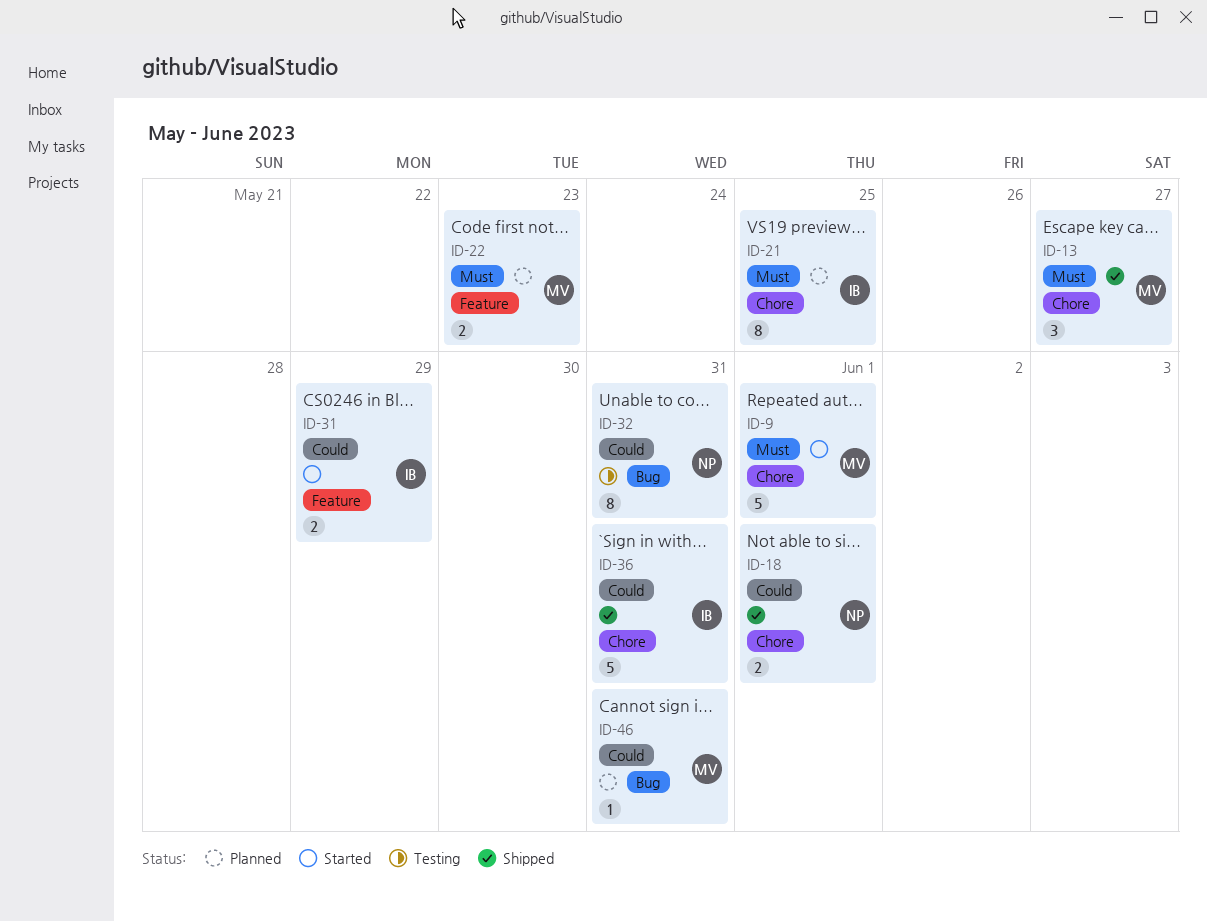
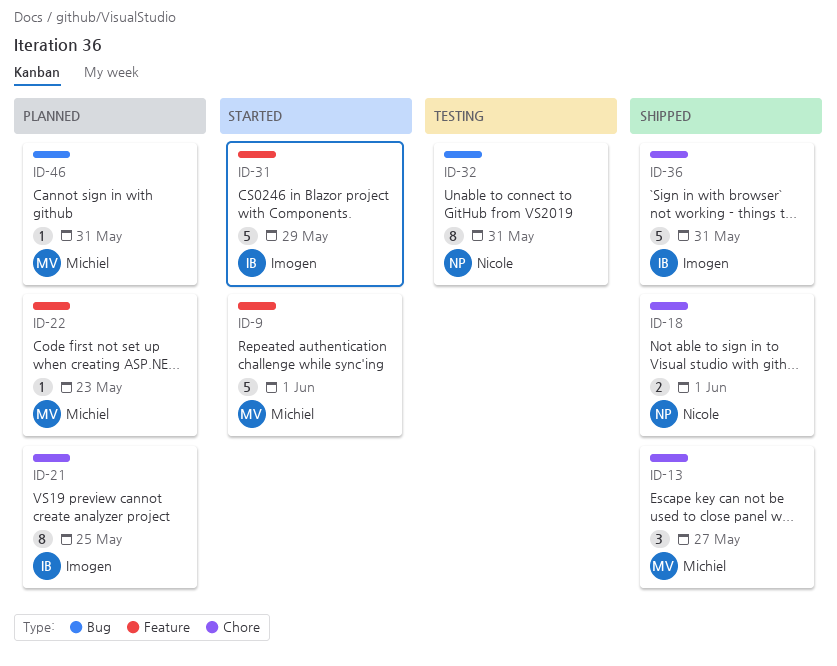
ID-9, label: Chore -> Feature
ID-22, estimate: 2 -> 1
ID-31, estimate: 2 -> 5

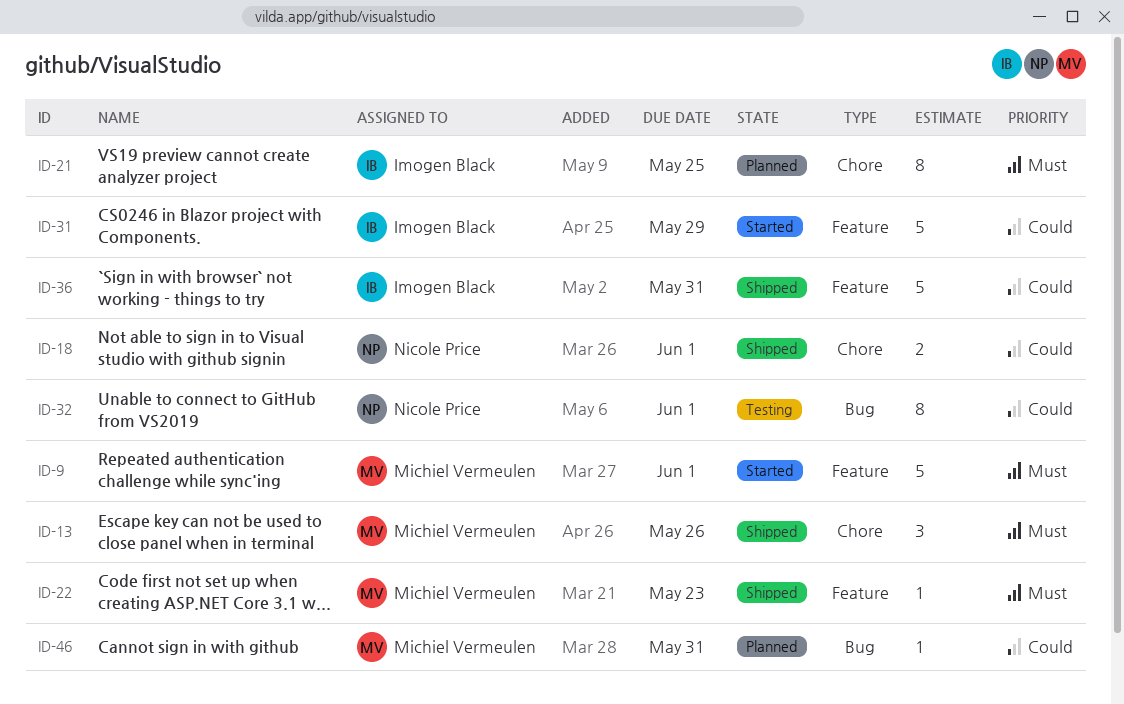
ID-13, due: May 27 -> May 26
ID-22, status: Planned -> Shipped
ID-32, due: May 31 -> Jun 1
ID-36, label: Chore -> Feature

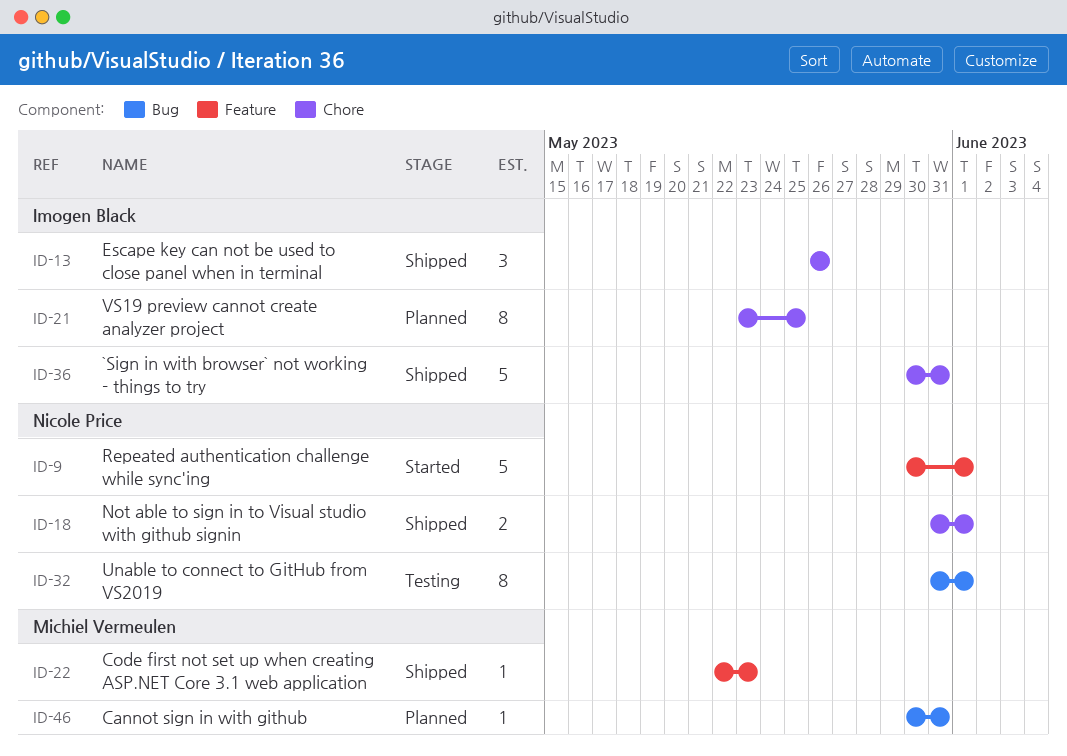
ID-9, owner: Michiel Vermeulen -> Nicole Price
ID-13, owner: Michiel Vermeulen -> Imogen Black
ID-31: present -> none
ID-36, label: Feature -> Chore

